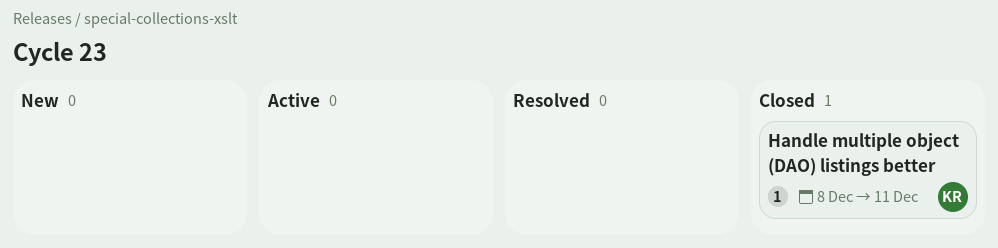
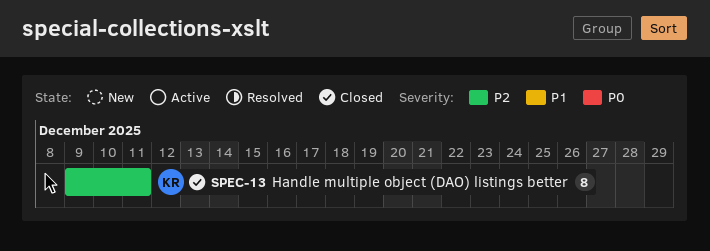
Handle multiple object (DAO) listings better, estimate: 1 -> 8
Handle multiple object (DAO) listings better, start: Dec 8 -> Dec 9

